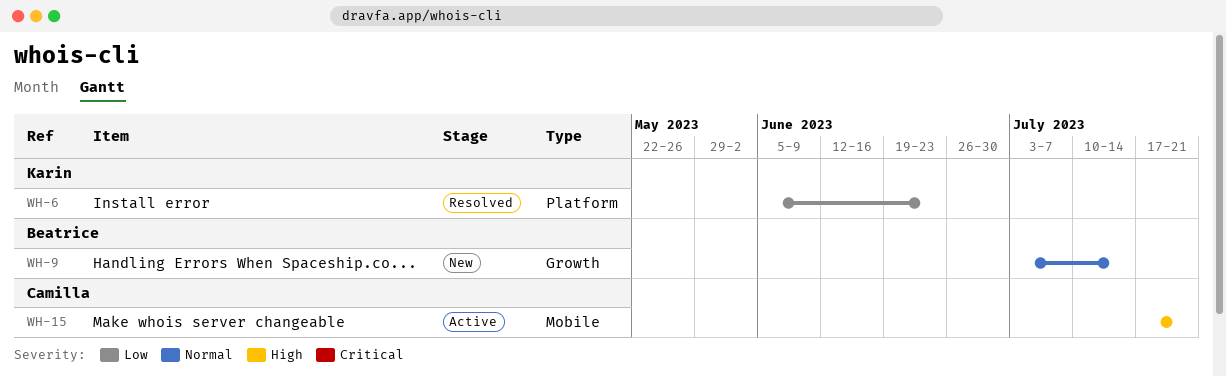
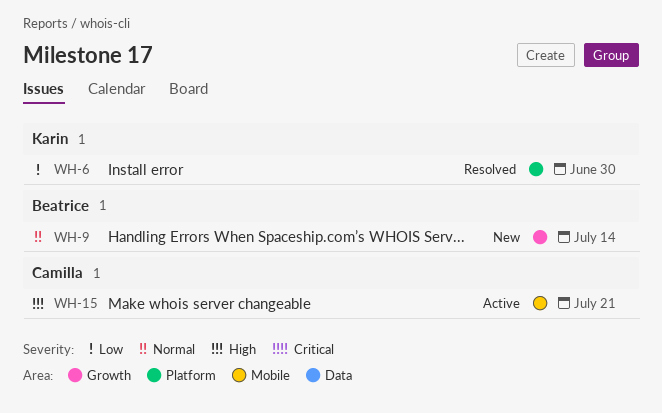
WH-6, due: Jun 23 -> Jun 30

